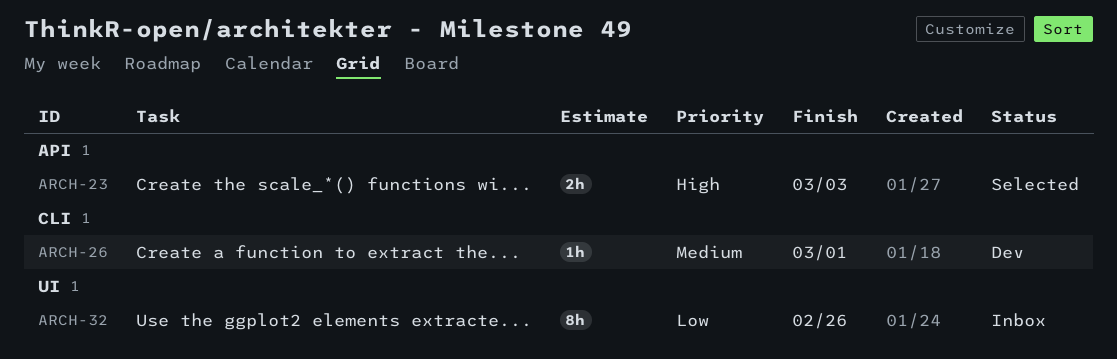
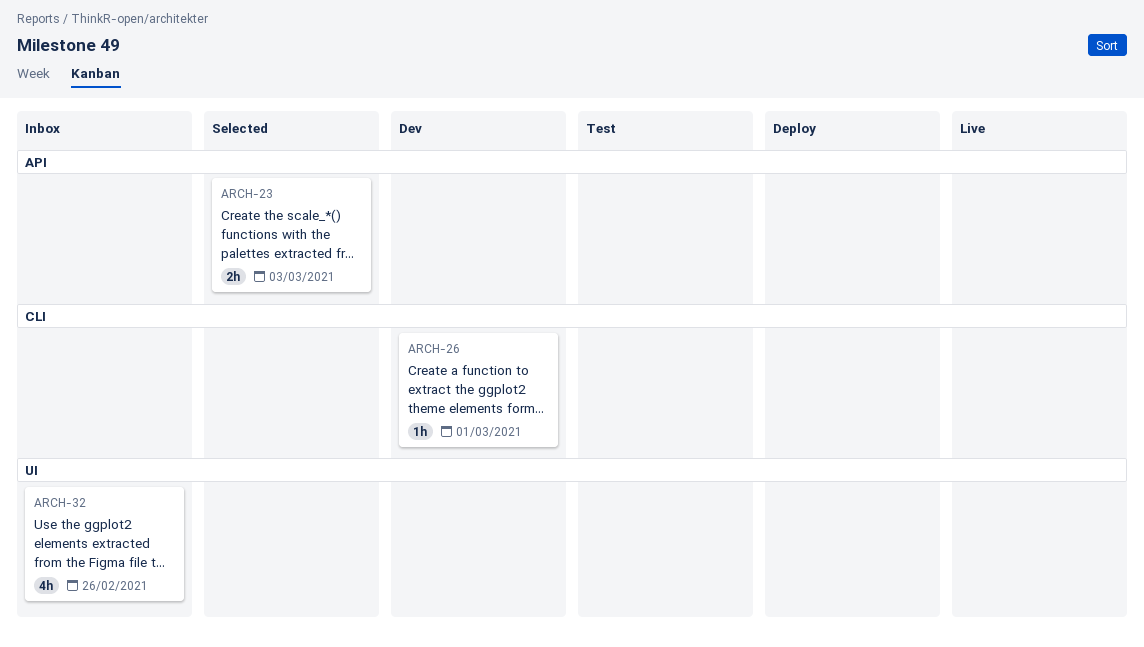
ARCH-32, estimate: 8h -> 4h

